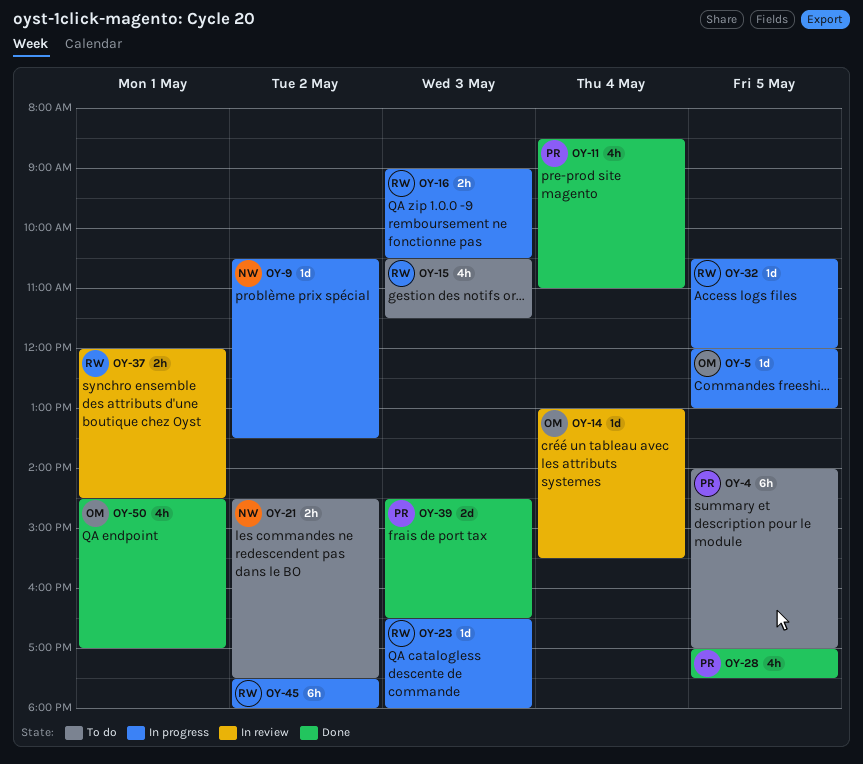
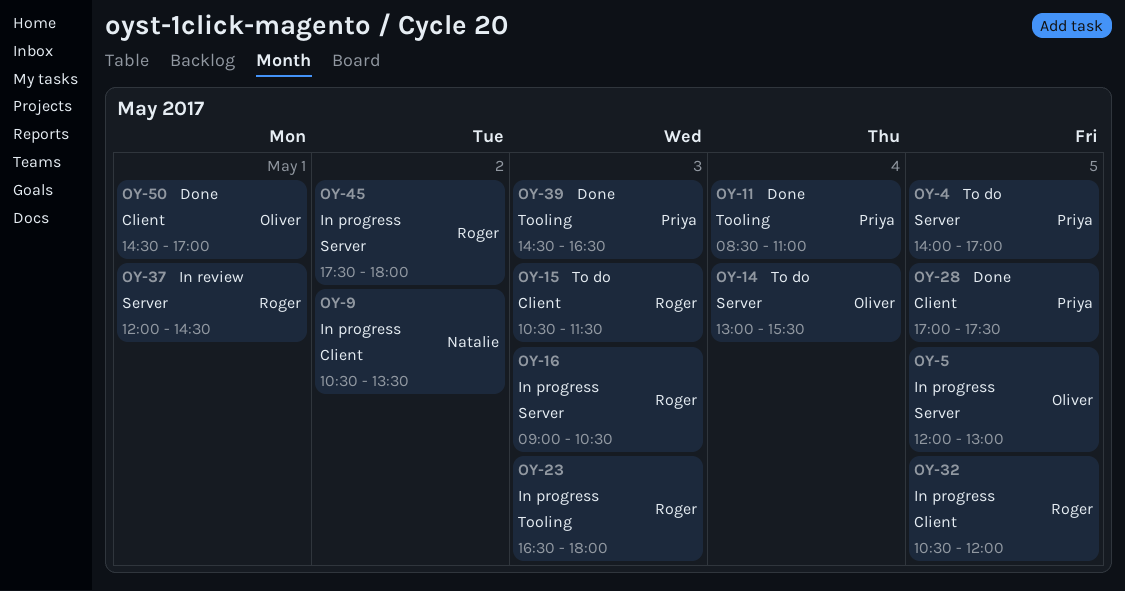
OY-14, status: In review -> To do
OY-21: present -> none

